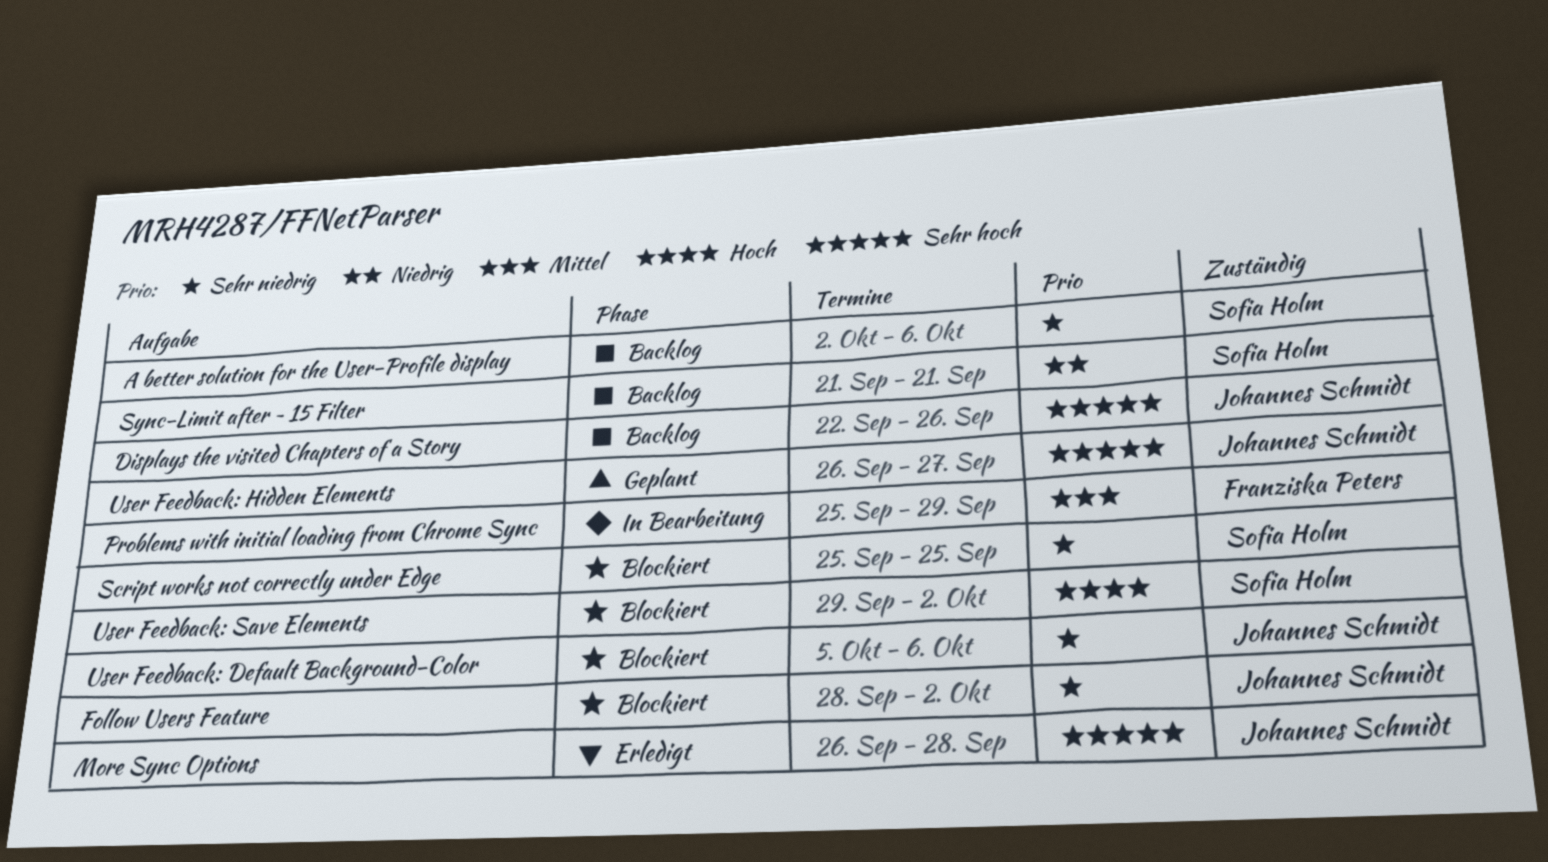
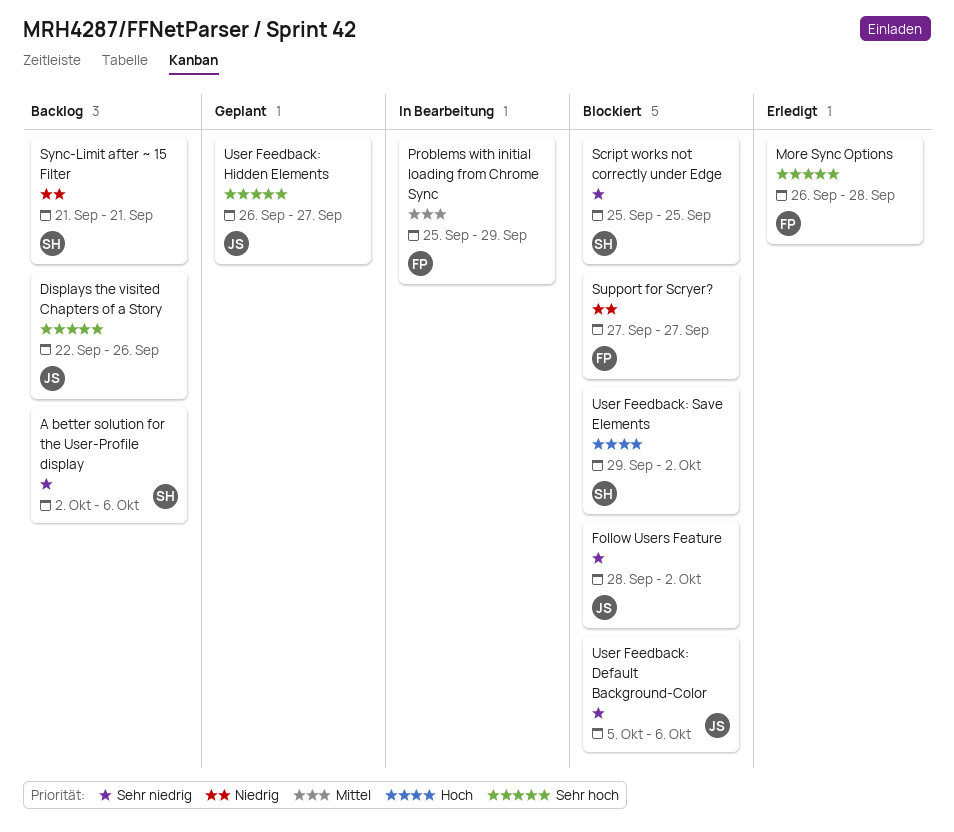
More Sync Options, owner: Johannes Schmidt -> Franziska Peters
Support for Scryer?: none -> present

